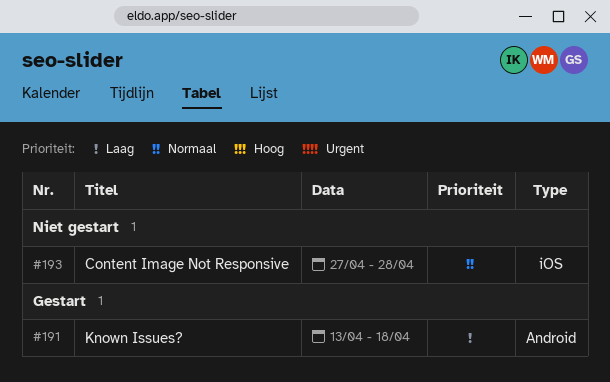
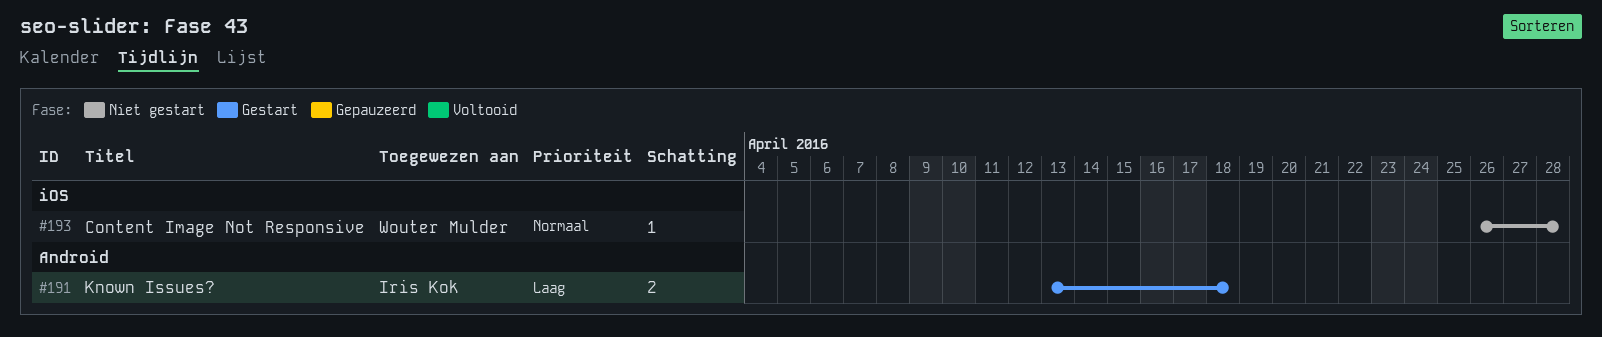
#193, start: Apr 27 -> Apr 26

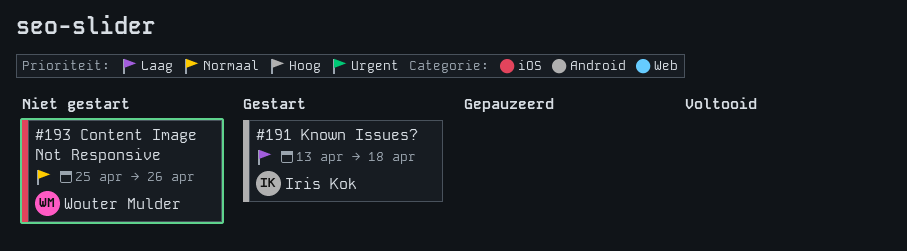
#193, start: Apr 26 -> Apr 25
#193, due: Apr 28 -> Apr 26

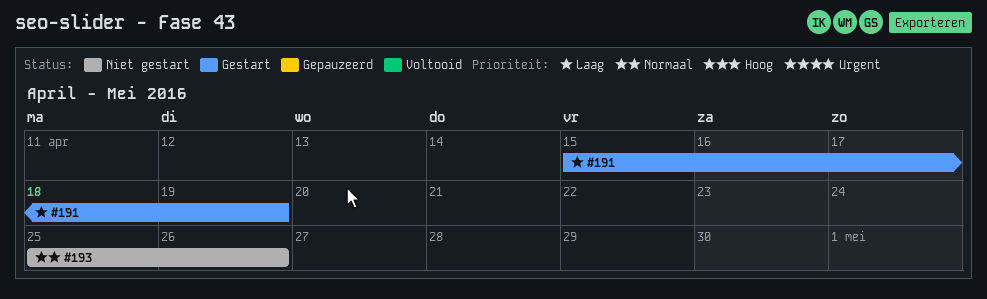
#191, start: Apr 13 -> Apr 15
#191, due: Apr 18 -> Apr 19

